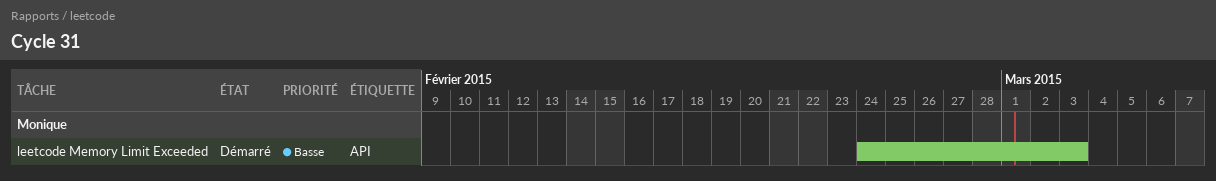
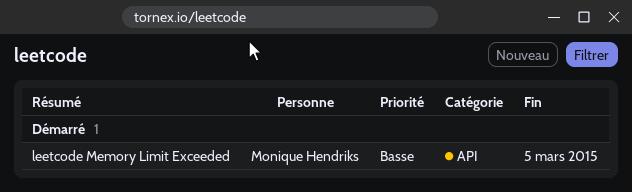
leetcode Memory Limit Exceeded, due: Mar 3 -> Mar 5

